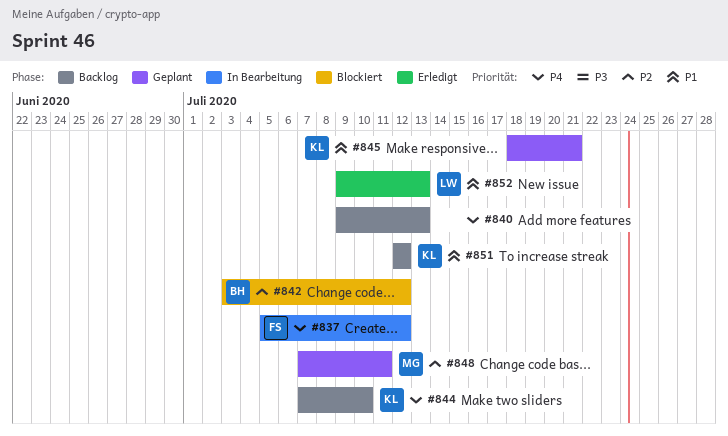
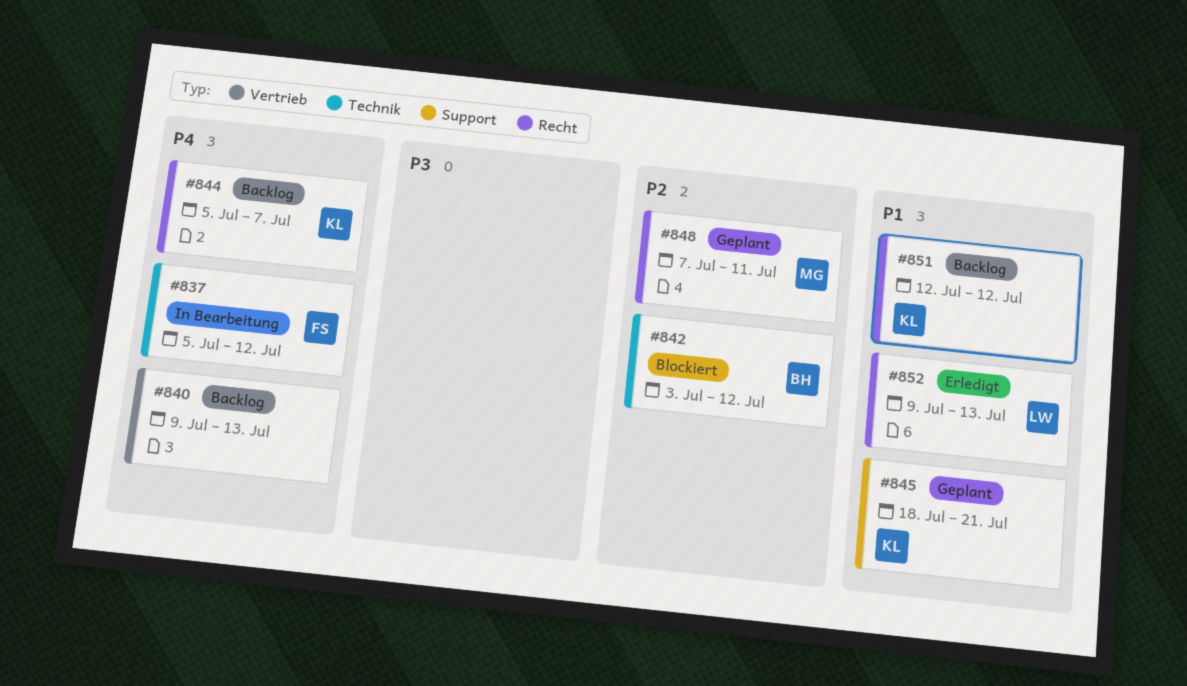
#844, start: Jul 7 -> Jul 5
#844, due: Jul 10 -> Jul 7

